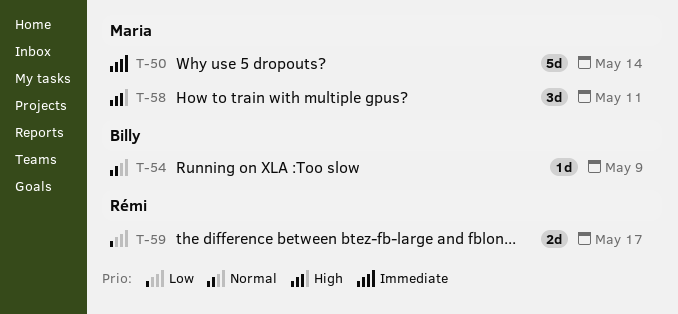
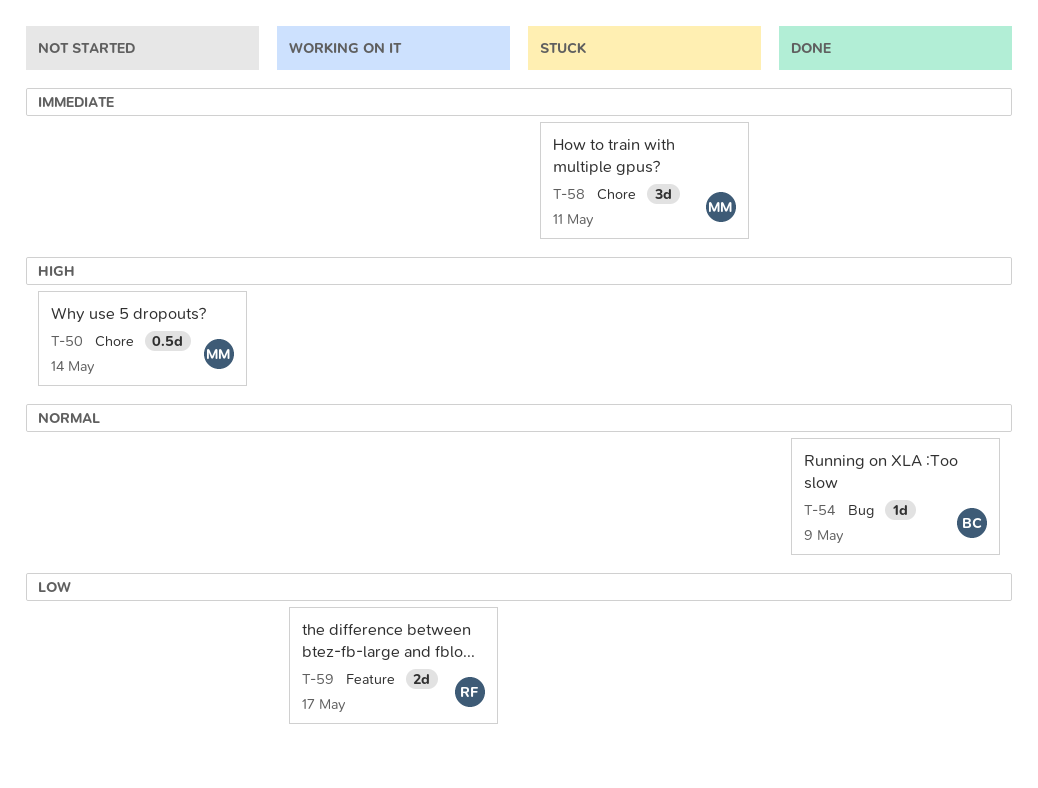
T-50, priority: Immediate -> High
T-50, estimate: 5d -> 0.5d
T-58, priority: High -> Immediate

